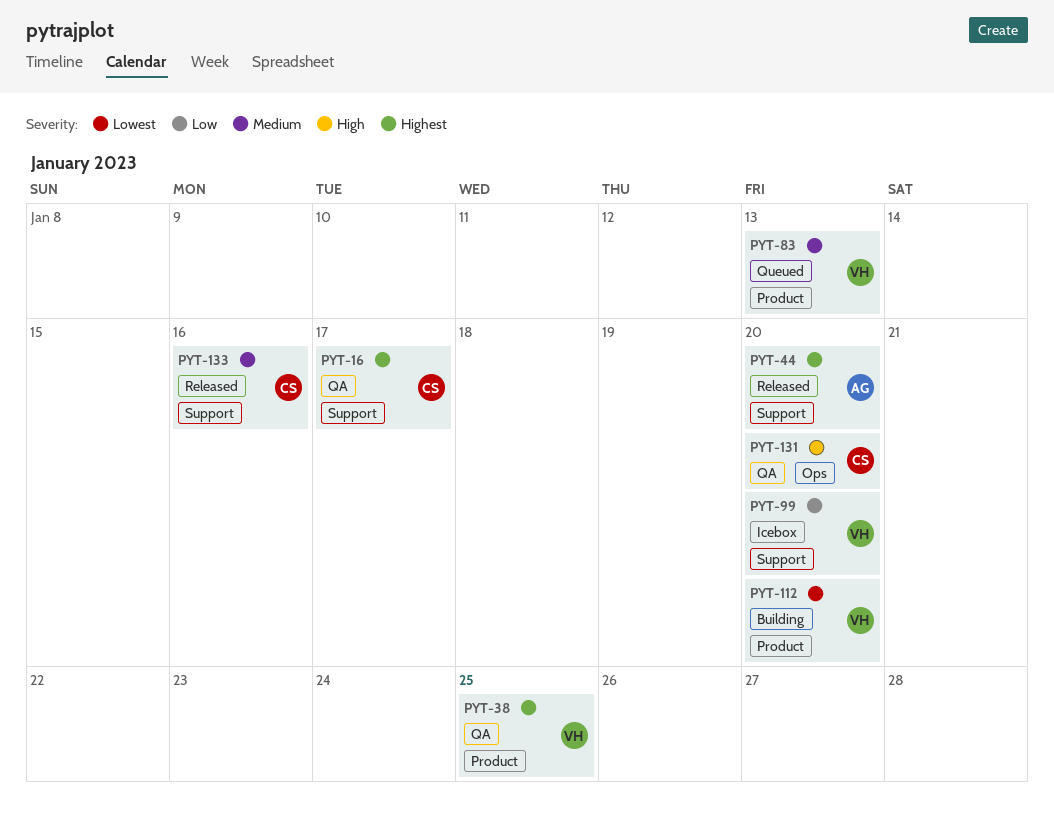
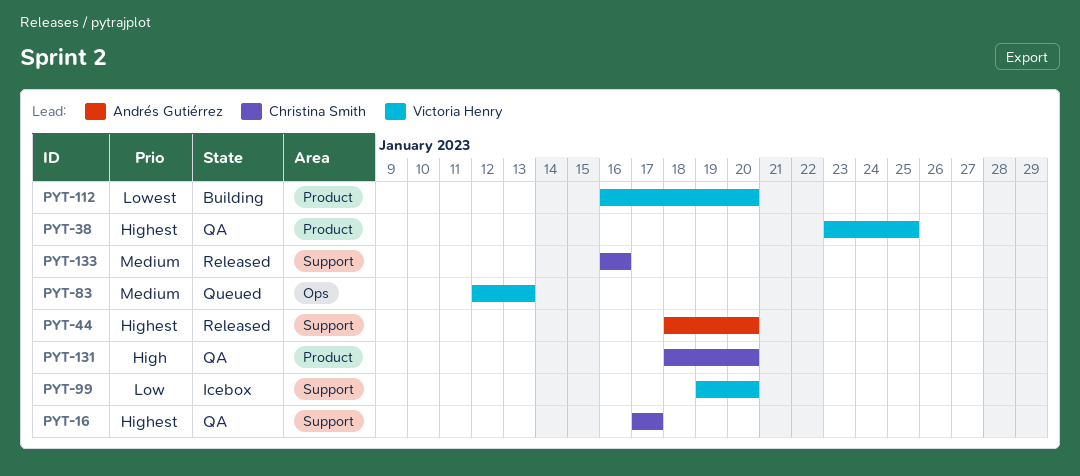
PYT-83, label: Product -> Ops
PYT-131, label: Ops -> Product

